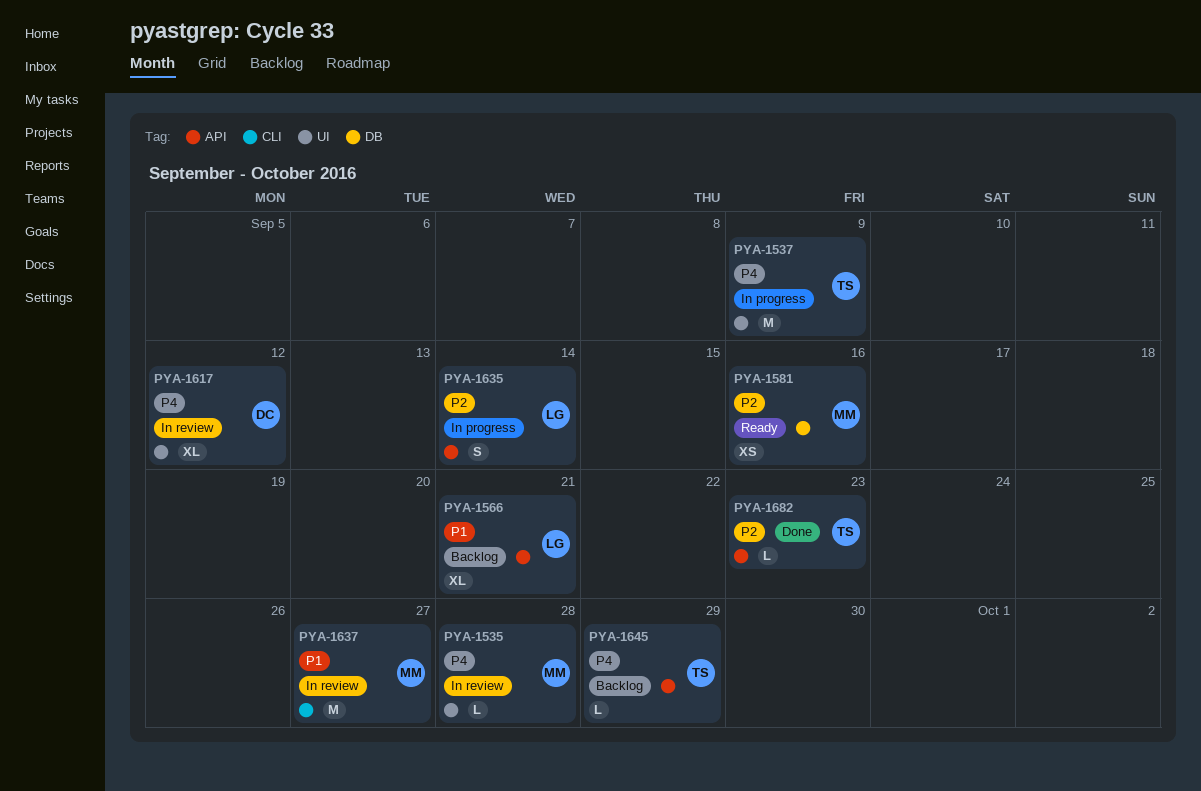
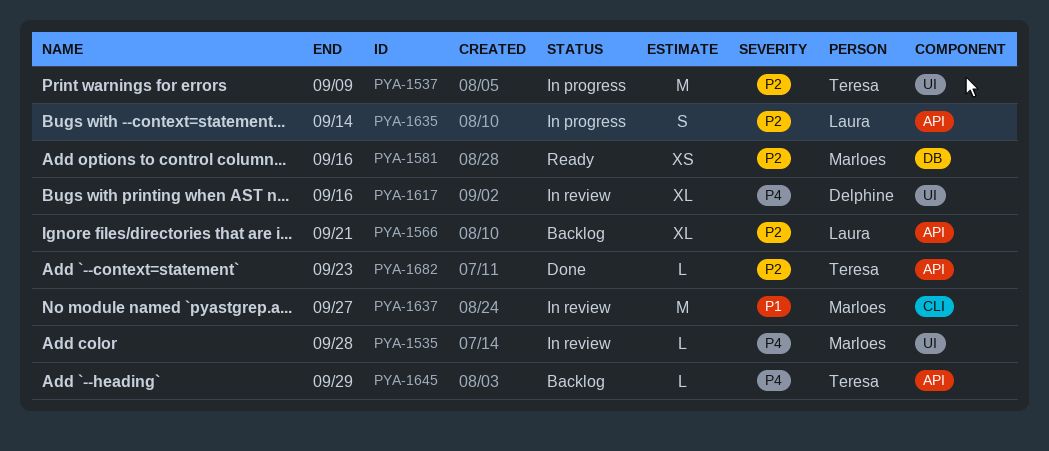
PYA-1537, priority: P4 -> P2
PYA-1566, priority: P1 -> P2
PYA-1617, due: Sep 12 -> Sep 16

